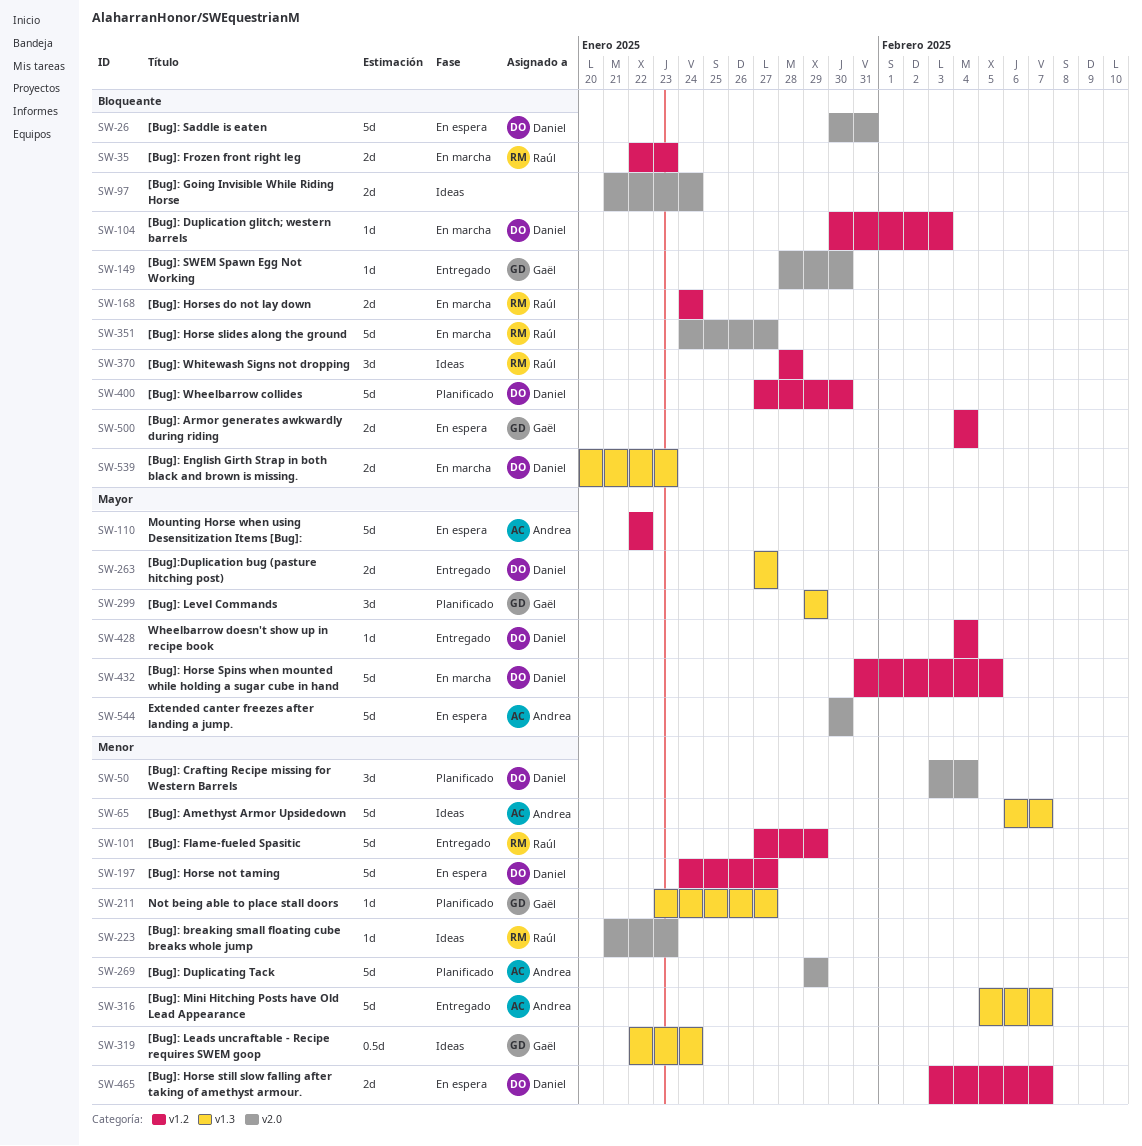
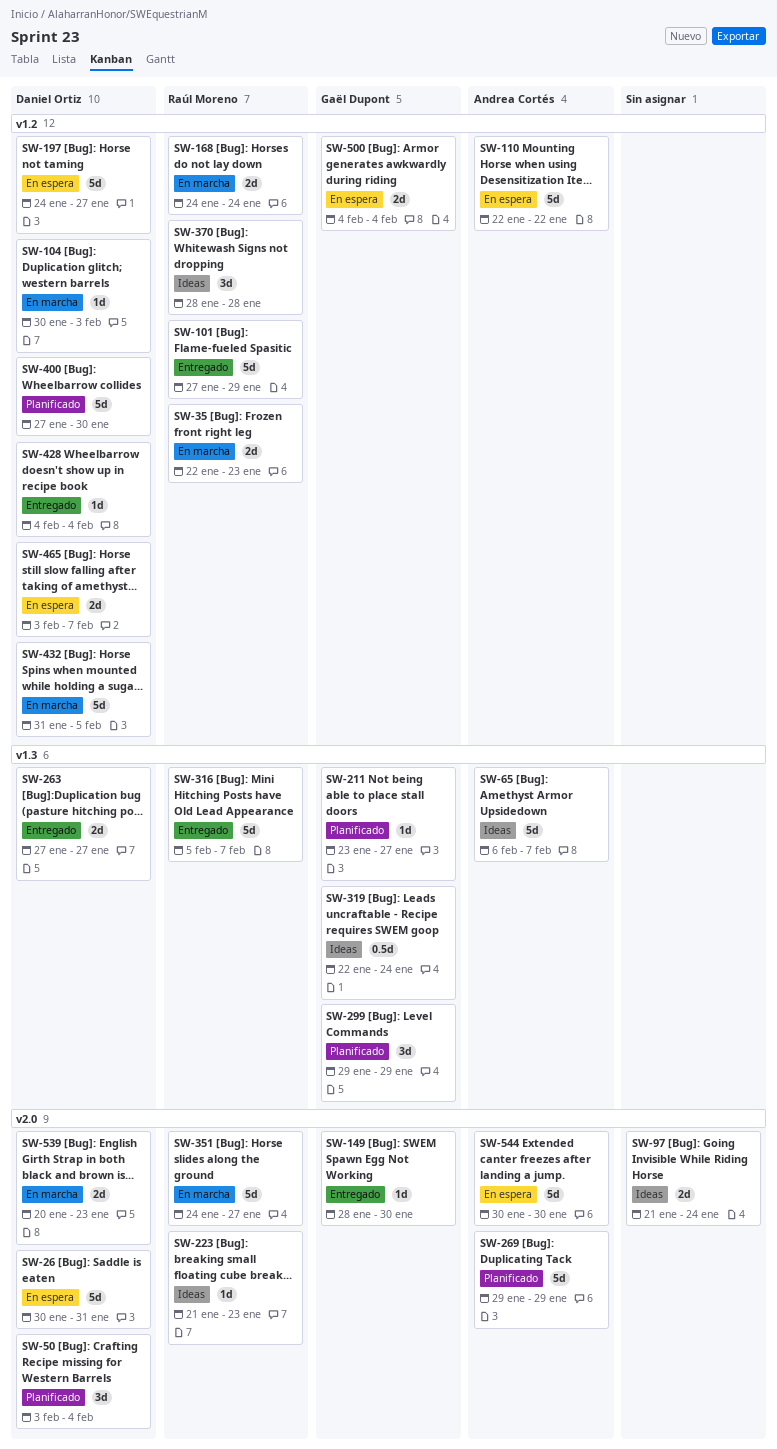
SW-316, owner: Andrea Cortés -> Raúl Moreno
SW-539, label: v1.3 -> v2.0

